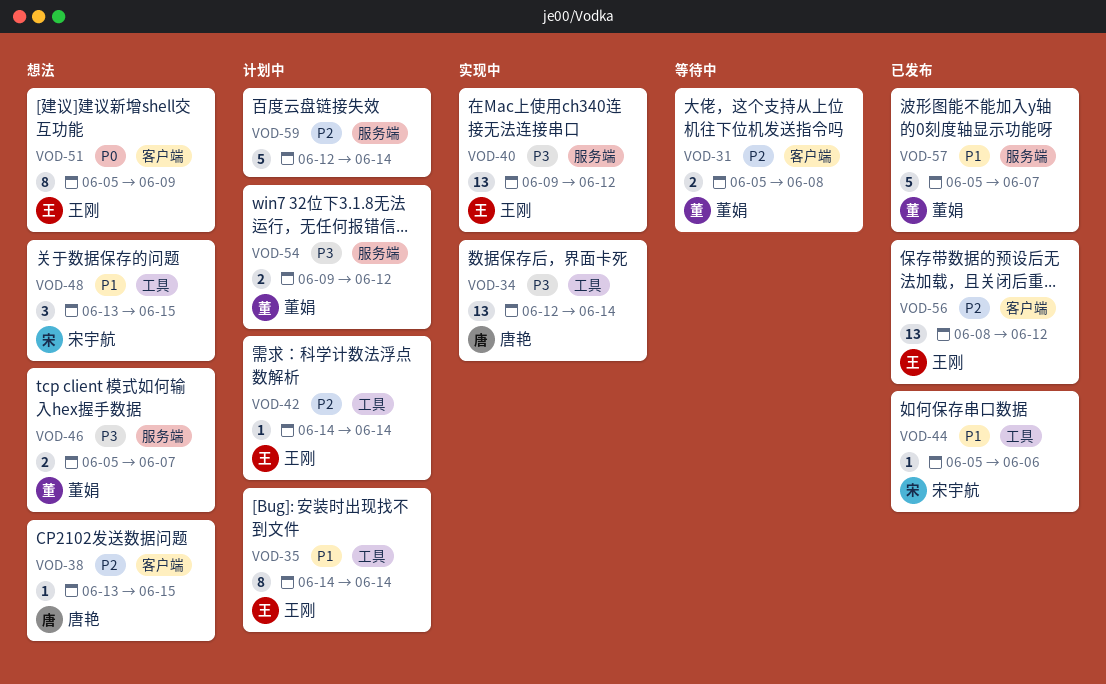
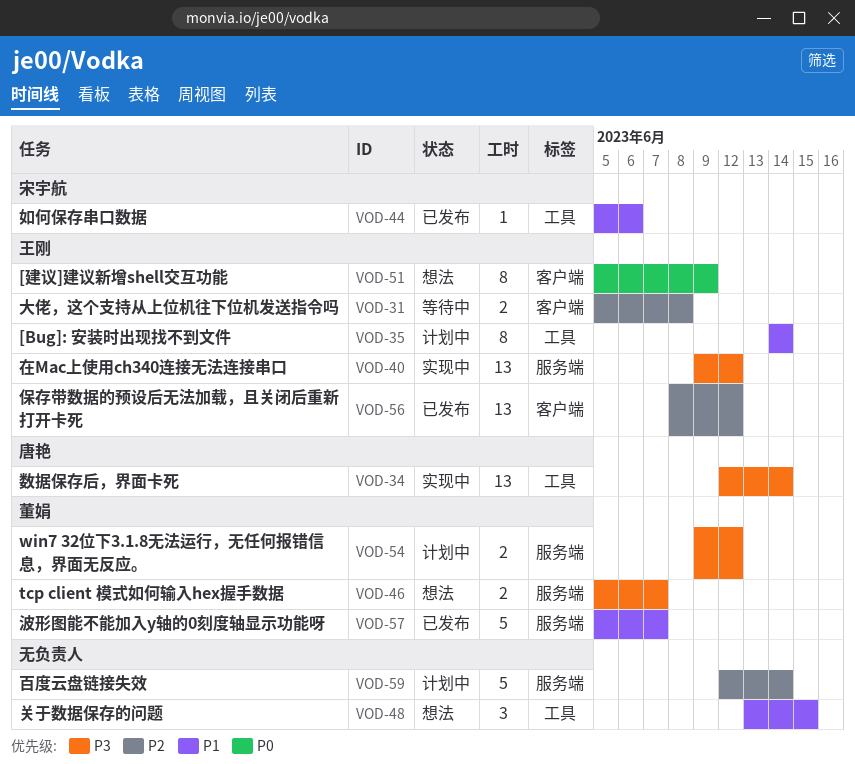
VOD-31, owner: 董娟 -> 王刚
VOD-38: present -> none
VOD-42: present -> none
VOD-48, owner: 宋宇航 -> none

